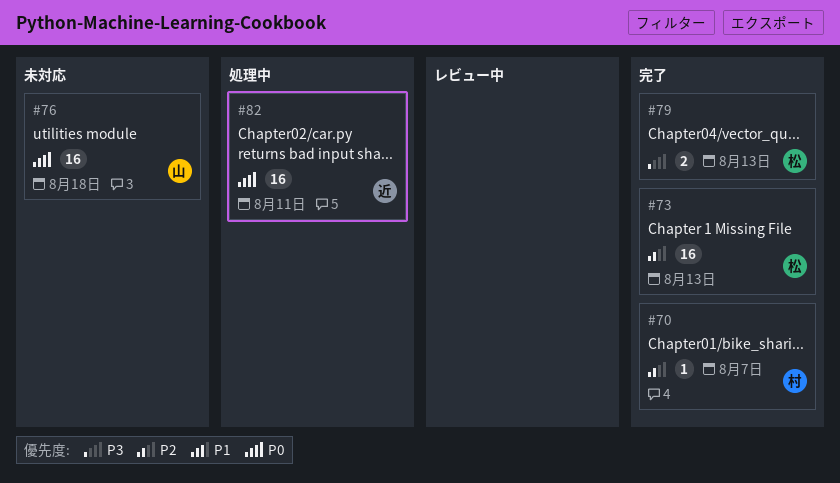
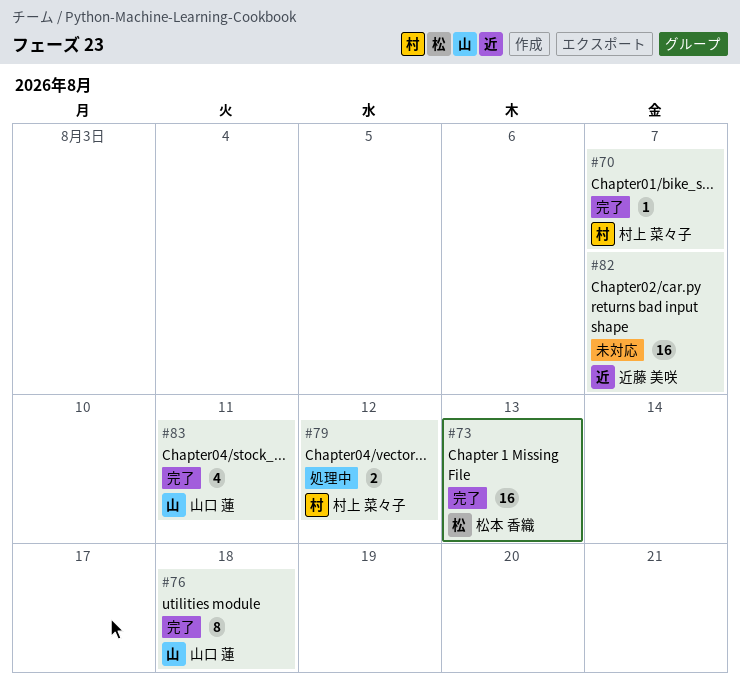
#76, status: 未対応 -> 完了
#76, estimate: 16 -> 8
#79, status: 完了 -> 処理中
#79, owner: 松本 香織 -> 村上 菜々子
#79, due: Aug 13 -> Aug 12
#82, status: 処理中 -> 未対応
#82, due: Aug 11 -> Aug 7
#83: none -> present

